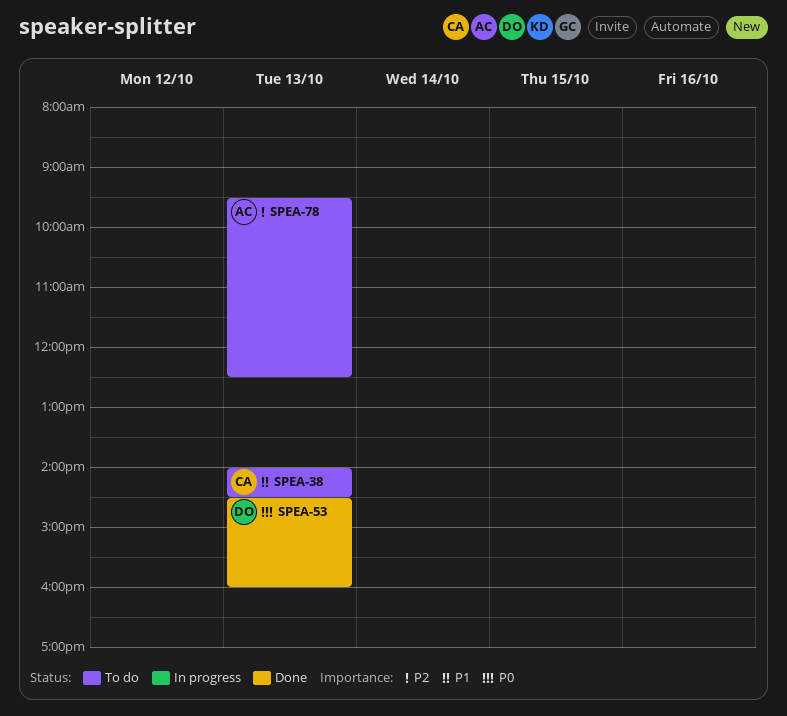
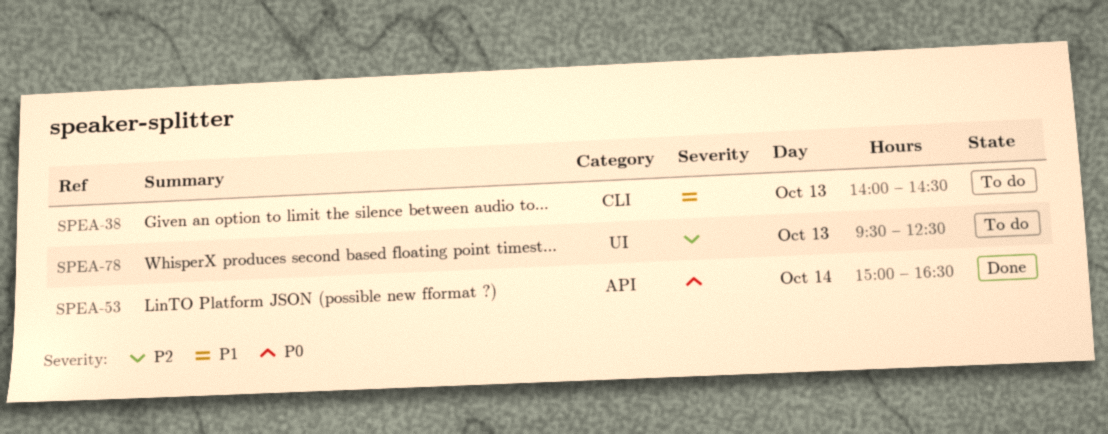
SPEA-53, day: Oct 13 -> Oct 14
SPEA-53, begins: 14:30 -> 15:00
SPEA-53, ends: 16:00 -> 16:30

